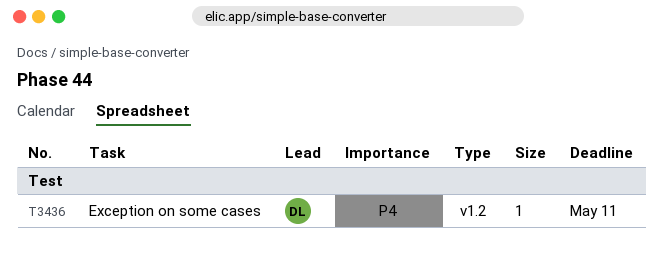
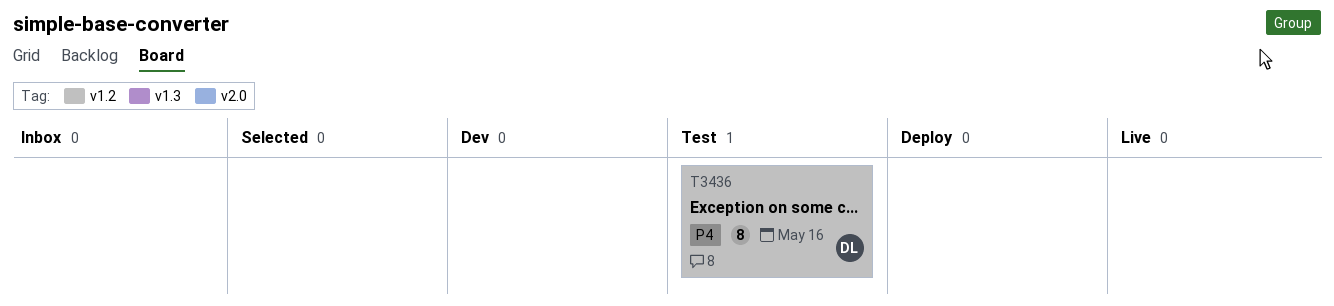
T3436, estimate: 1 -> 8
T3436, due: May 11 -> May 16

